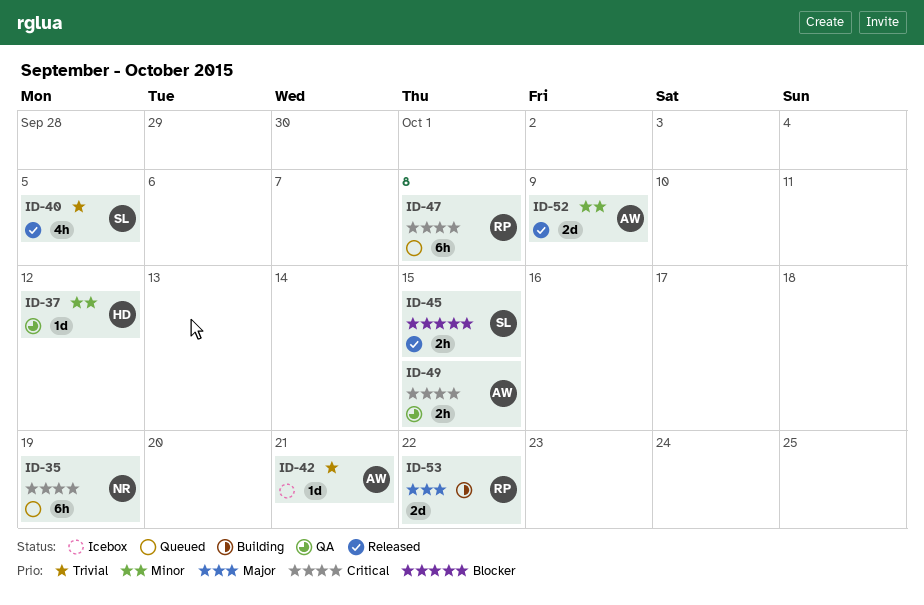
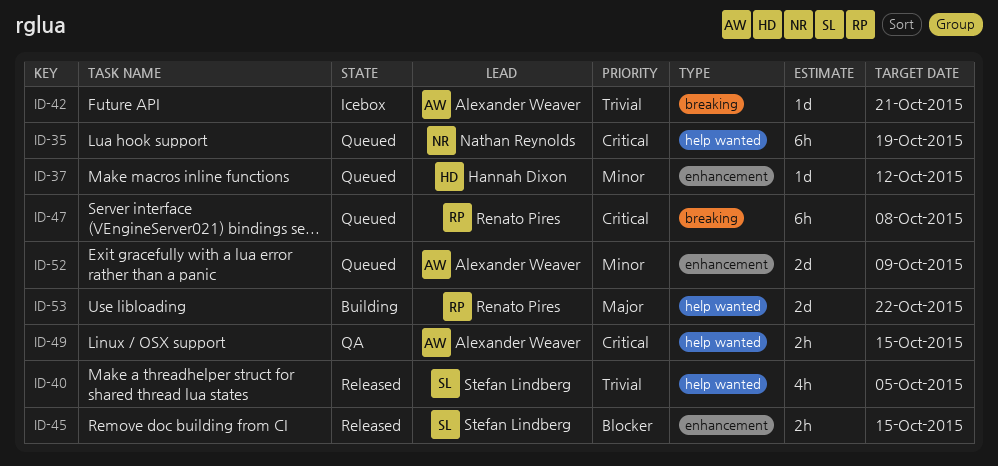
ID-37, status: QA -> Queued
ID-52, status: Released -> Queued

